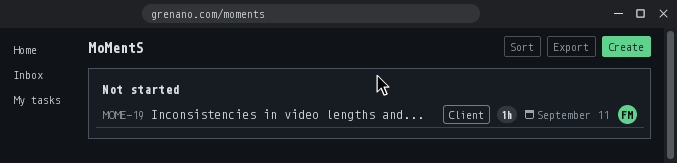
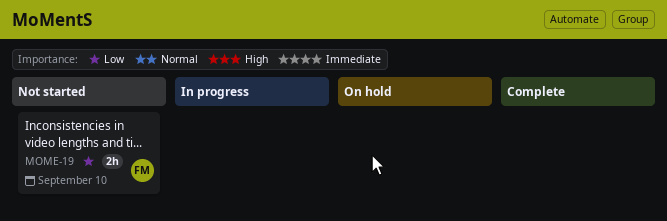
MOME-19, estimate: 1h -> 2h
MOME-19, due: Sep 11 -> Sep 10

